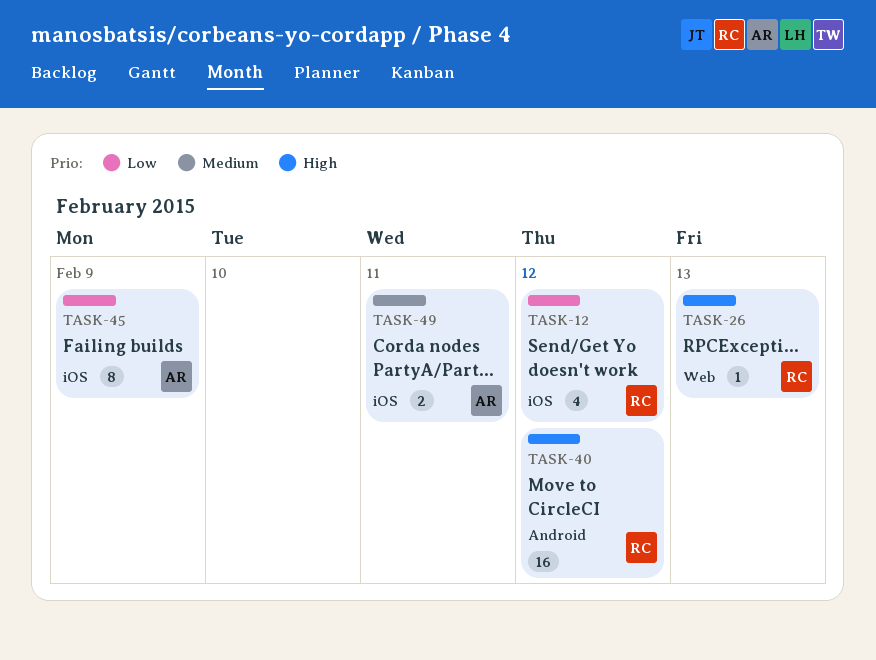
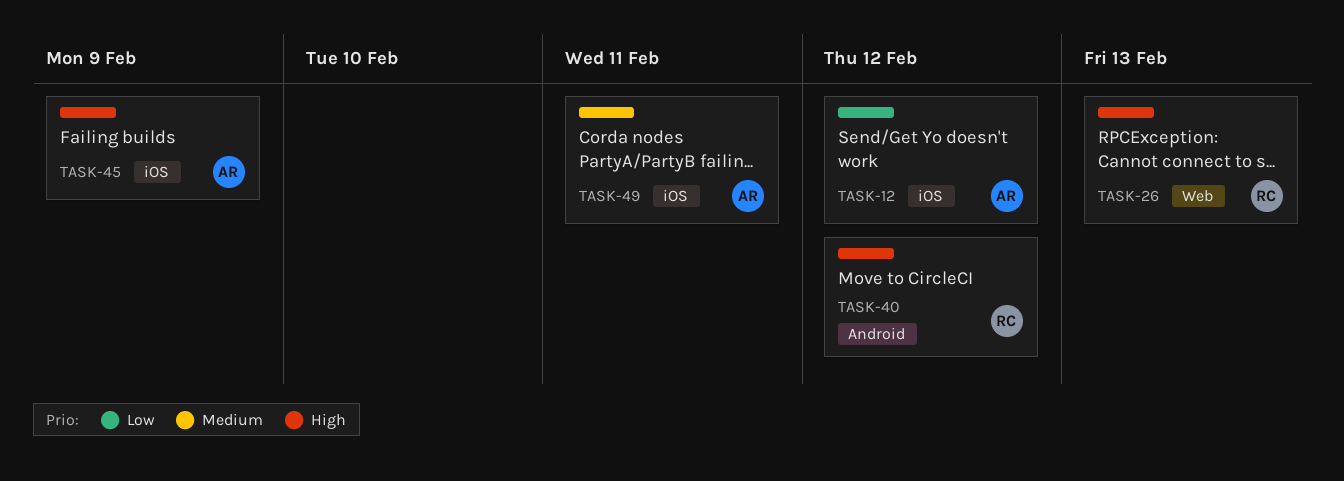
TASK-12, owner: RC -> AR
TASK-45, priority: Low -> High

